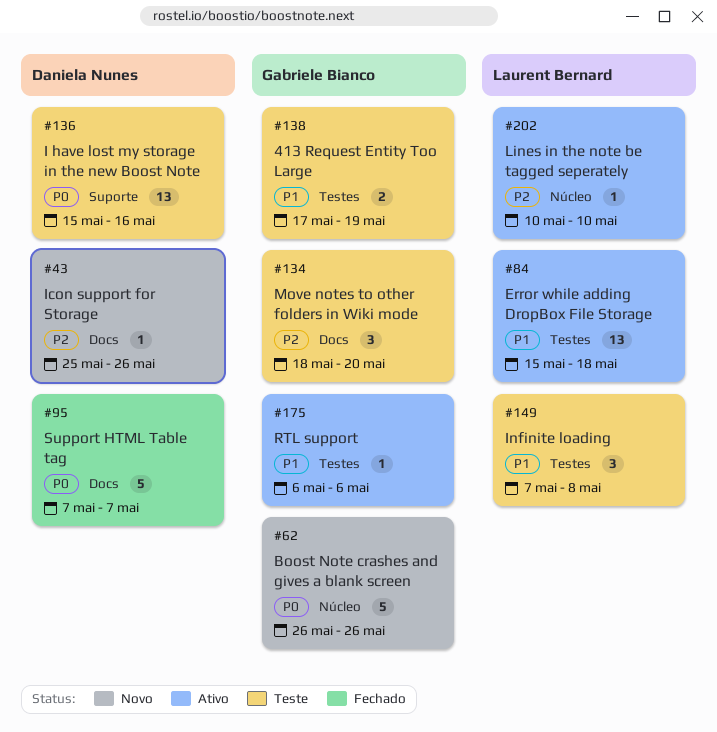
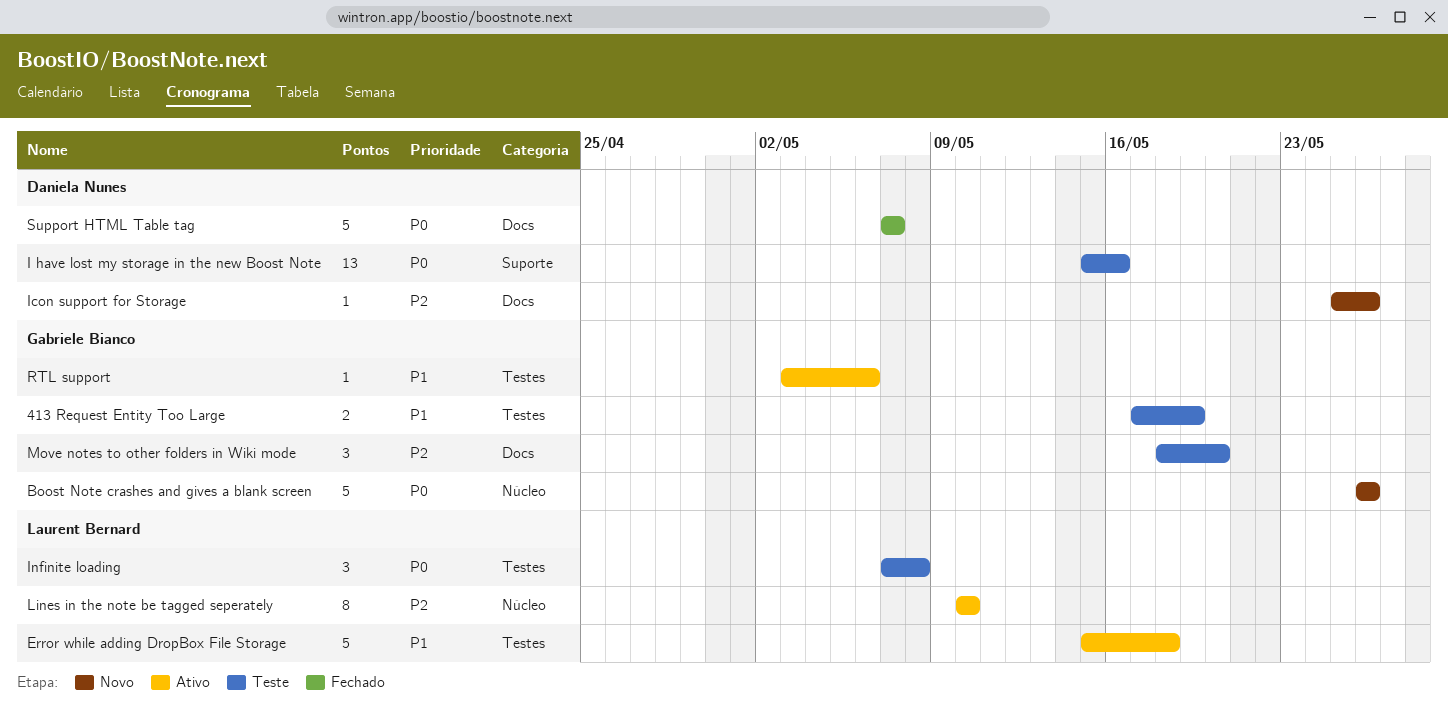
Error while adding DropBox File Storage, estimate: 13 -> 5
Infinite loading, priority: P1 -> P0
Lines in the note be tagged seperately, estimate: 1 -> 8
RTL support, start: May 6 -> May 3

